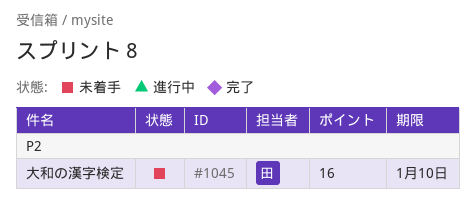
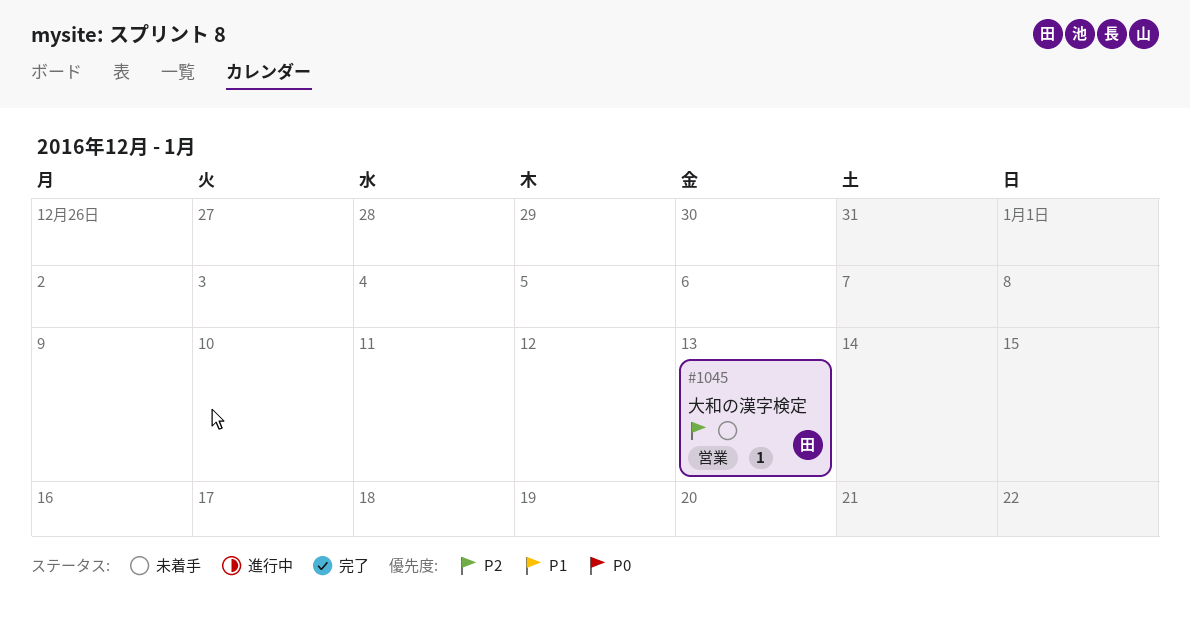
#1045, estimate: 16 -> 1
#1045, due: Jan 10 -> Jan 13

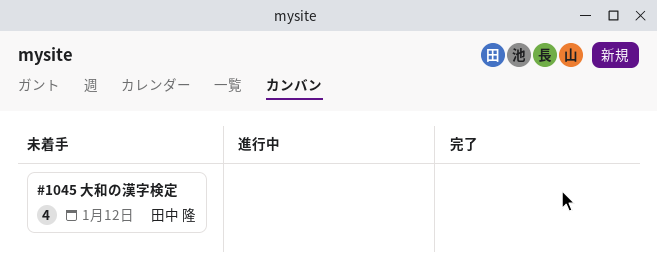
#1045, estimate: 1 -> 4
#1045, due: Jan 13 -> Jan 12

